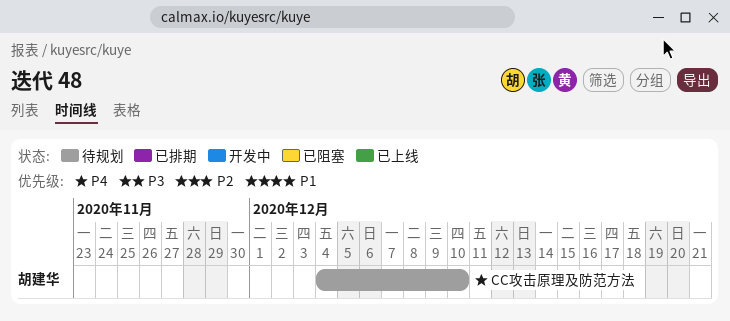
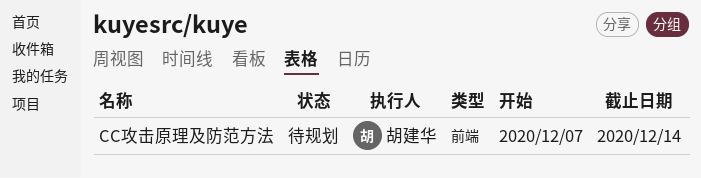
CC攻击原理及防范方法, start: Dec 4 -> Dec 7
CC攻击原理及防范方法, due: Dec 10 -> Dec 14

